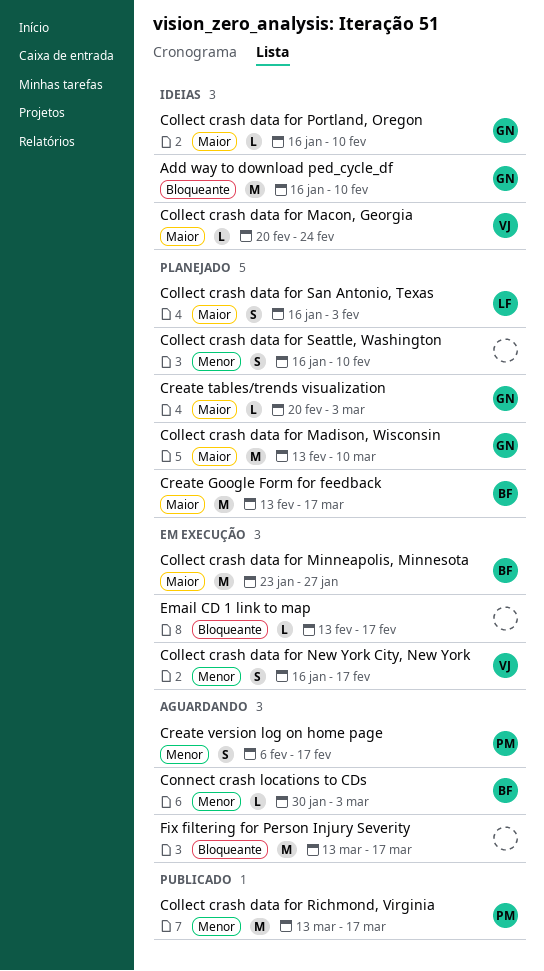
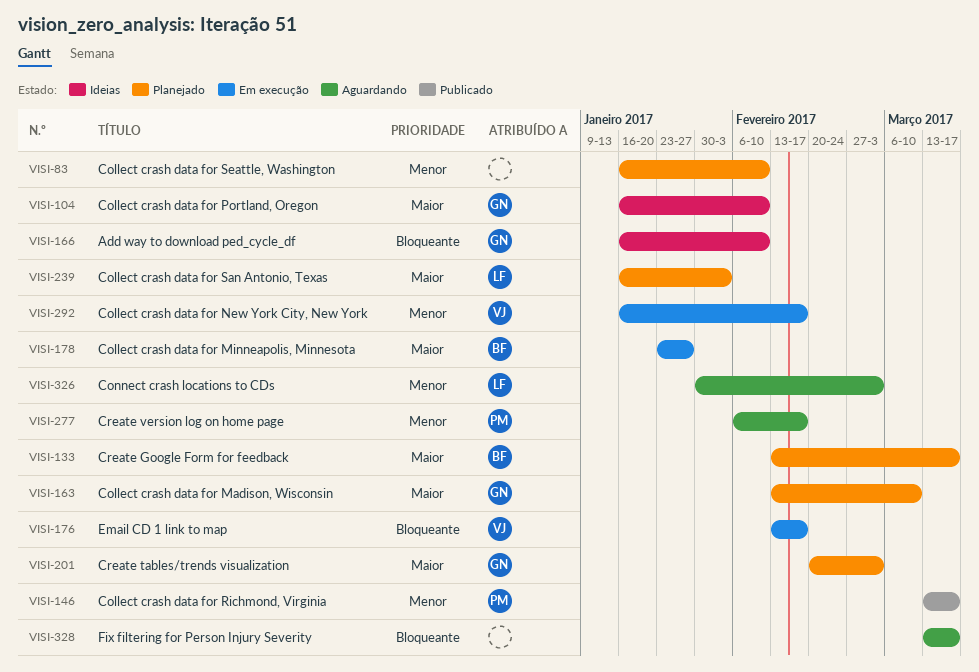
Collect crash data for Macon, Georgia: present -> none
Connect crash locations to CDs, owner: BF -> LF
Email CD 1 link to map, owner: none -> VJ

